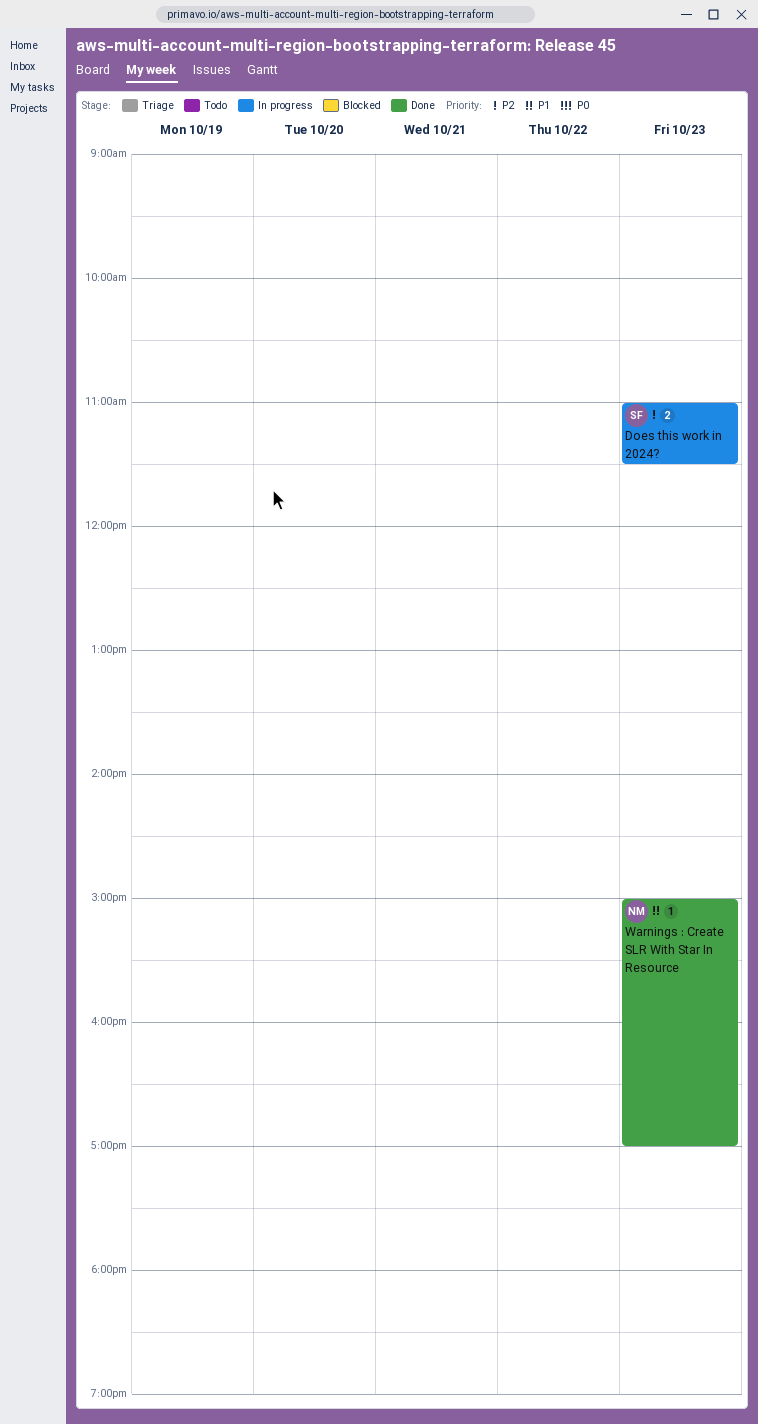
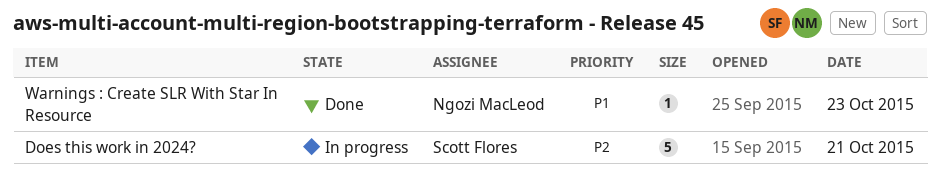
Does this work in 2024?, estimate: 2 -> 5
Does this work in 2024?, day: Oct 23 -> Oct 21

